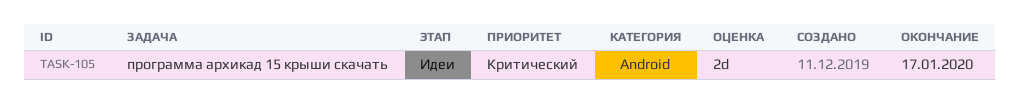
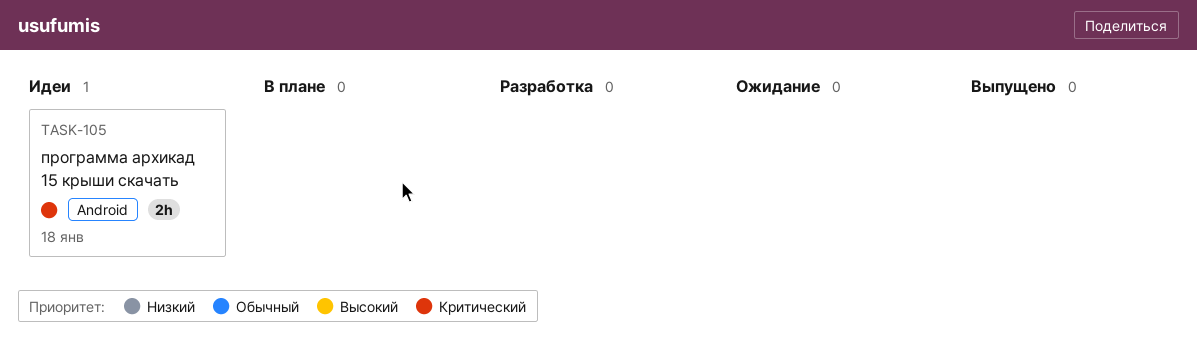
TASK-105, estimate: 2d -> 2h
TASK-105, due: Jan 17 -> Jan 18

